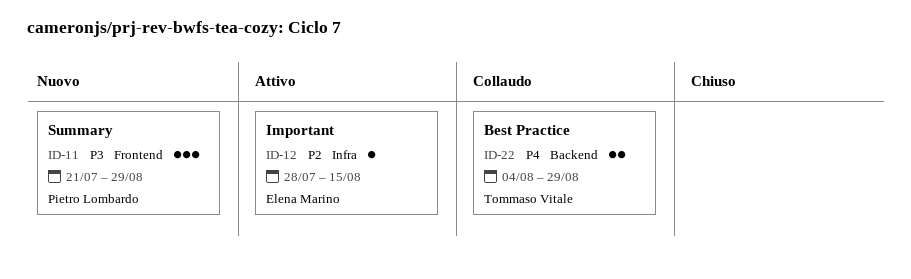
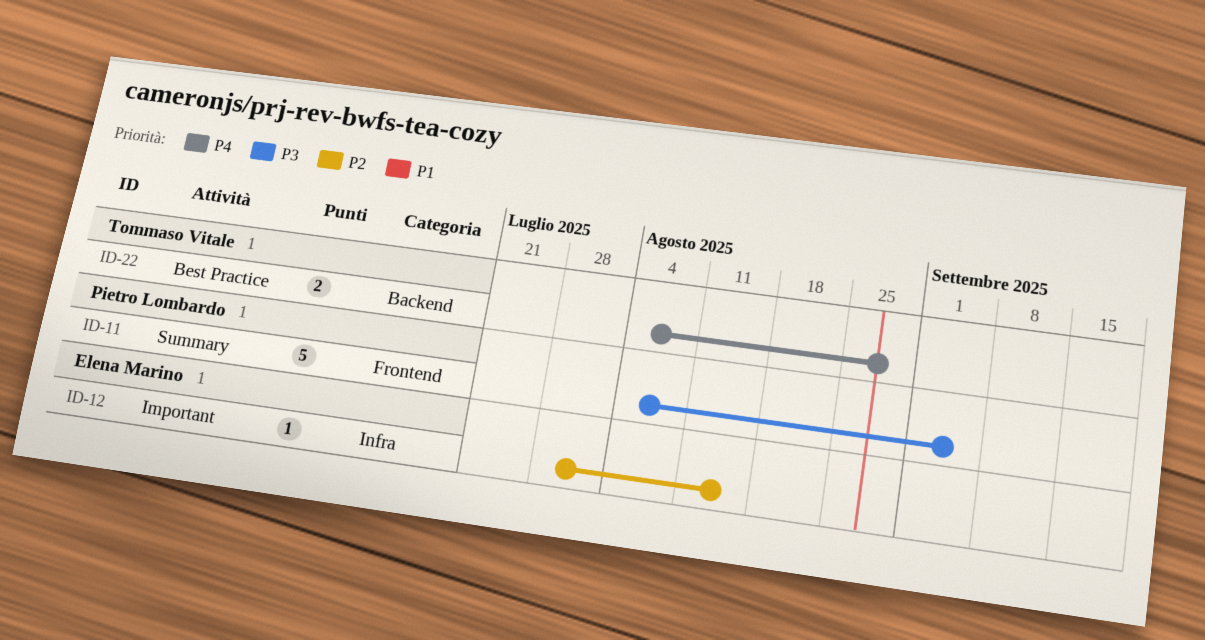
ID-11, estimate: 3 -> 5
ID-11, start: Jul 21 -> Aug 4
ID-11, due: Aug 29 -> Sep 5

